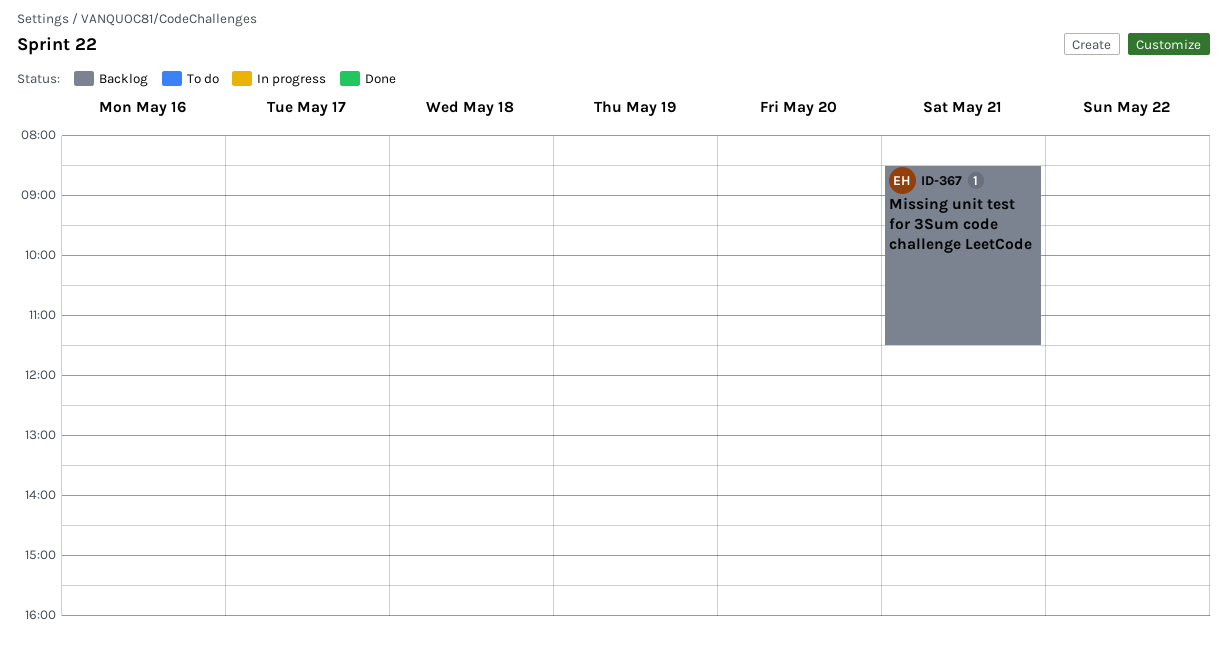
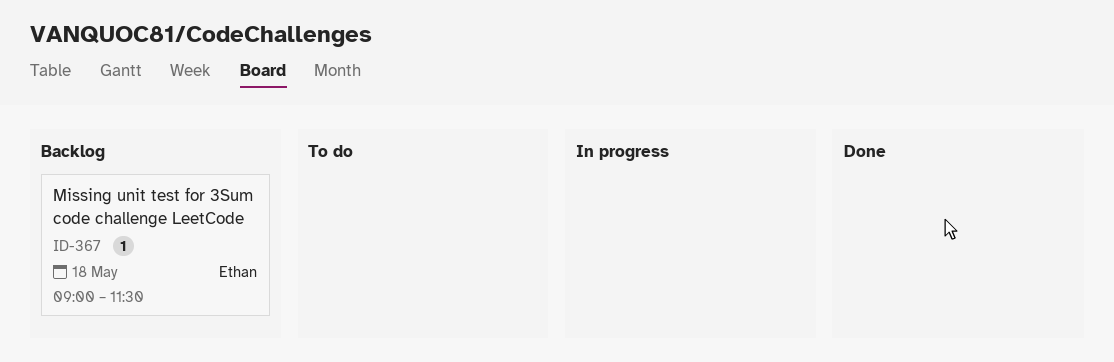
ID-367, day: May 21 -> May 18
ID-367, begins: 08:30 -> 09:00

